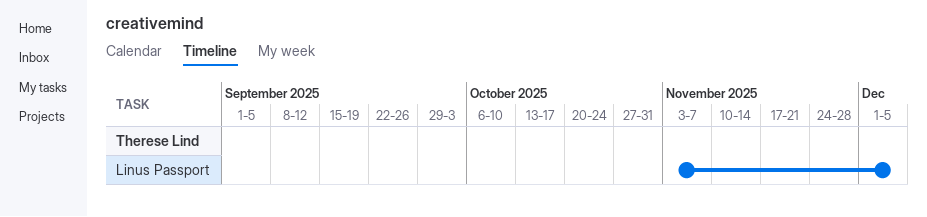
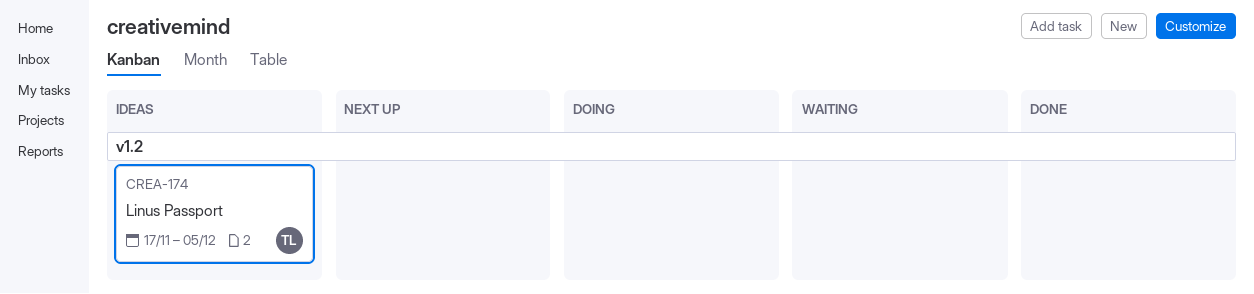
Linus Passport, start: Nov 3 -> Nov 17

